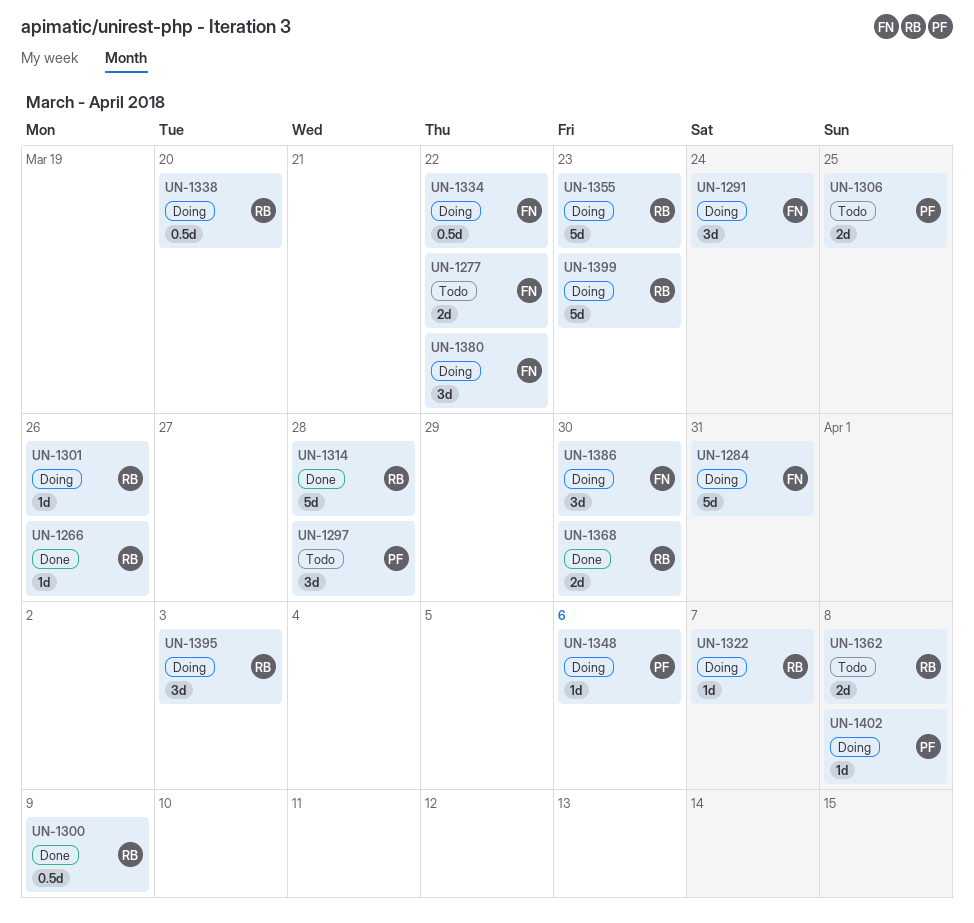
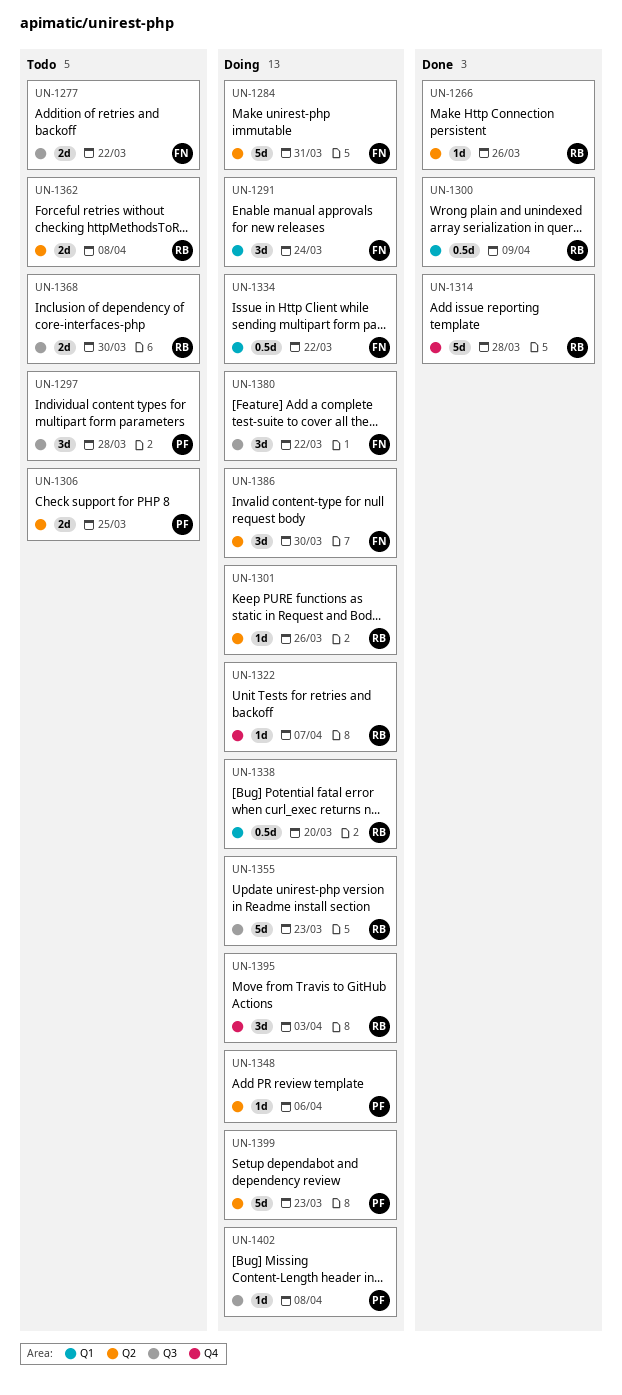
UN-1368, status: Done -> Todo
UN-1399, owner: RB -> PF

